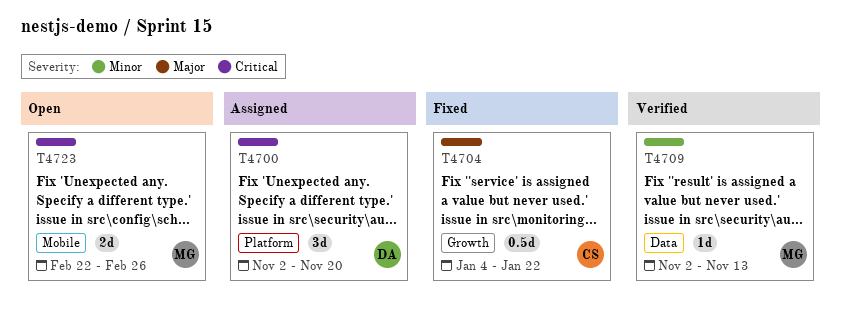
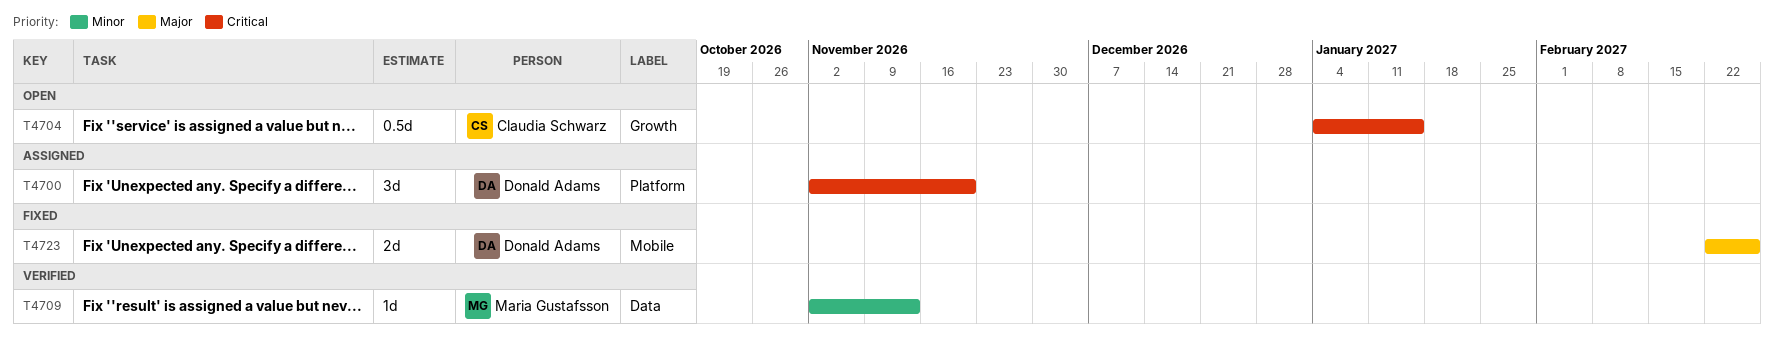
T4704, status: Fixed -> Open
T4704, priority: Major -> Critical
T4704, due: Jan 22 -> Jan 15
T4723, status: Open -> Fixed
T4723, owner: Maria Gustafsson -> Donald Adams
T4723, priority: Critical -> Major

